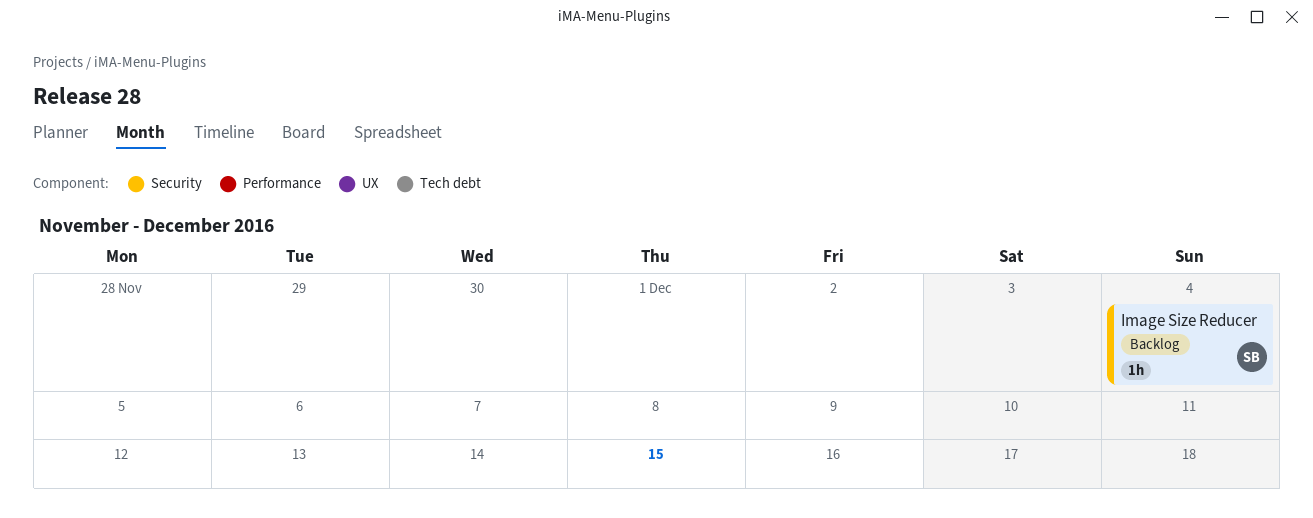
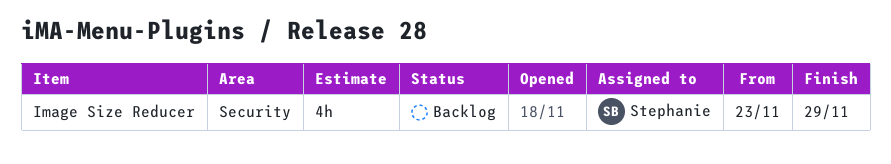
Image Size Reducer, estimate: 1h -> 4h
Image Size Reducer, due: Dec 4 -> Nov 29

